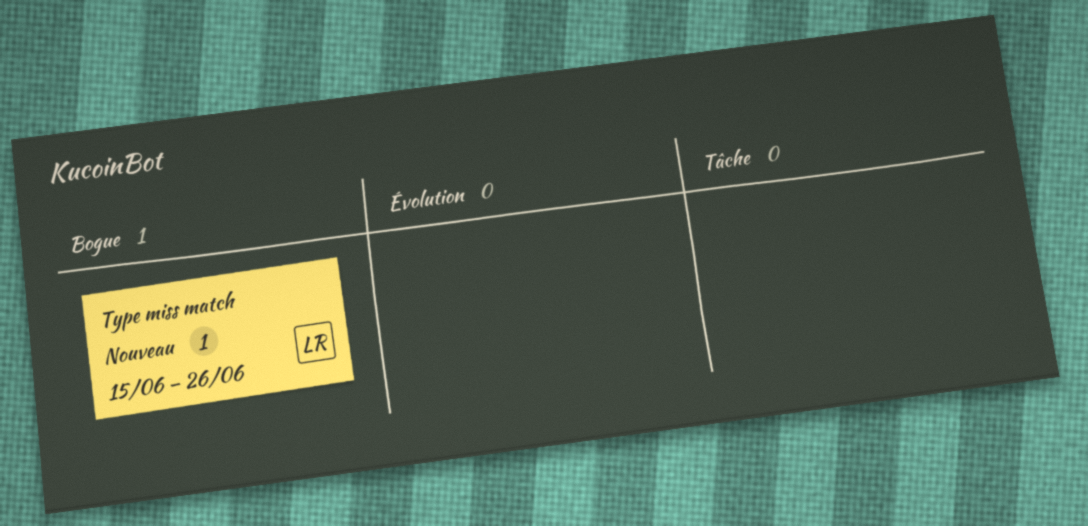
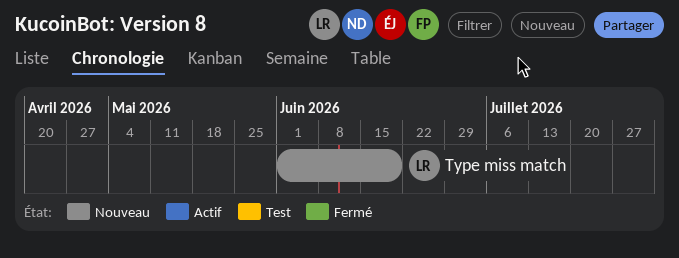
Type miss match, start: Jun 15 -> Jun 1
Type miss match, due: Jun 26 -> Jun 19

